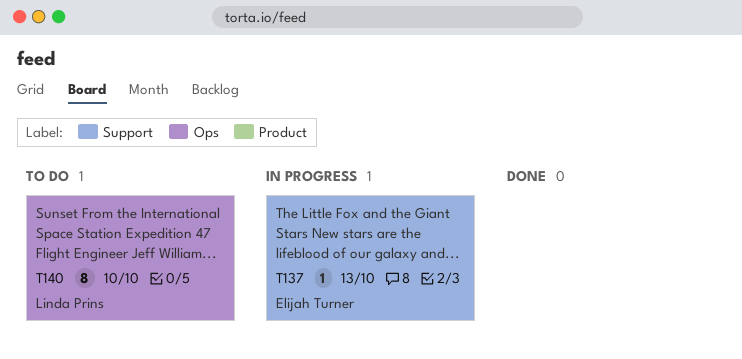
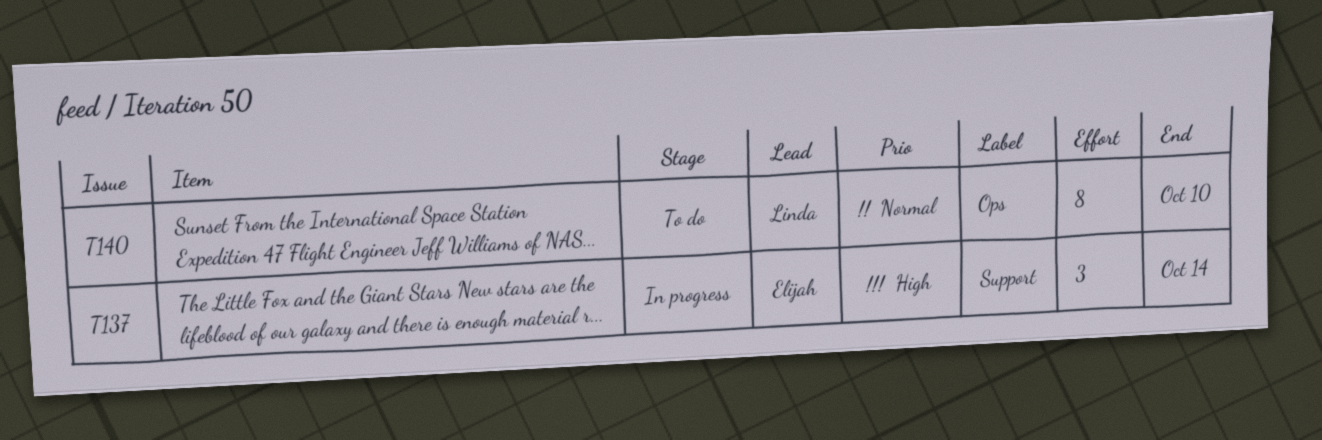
T137, estimate: 1 -> 3
T137, due: Oct 13 -> Oct 14

